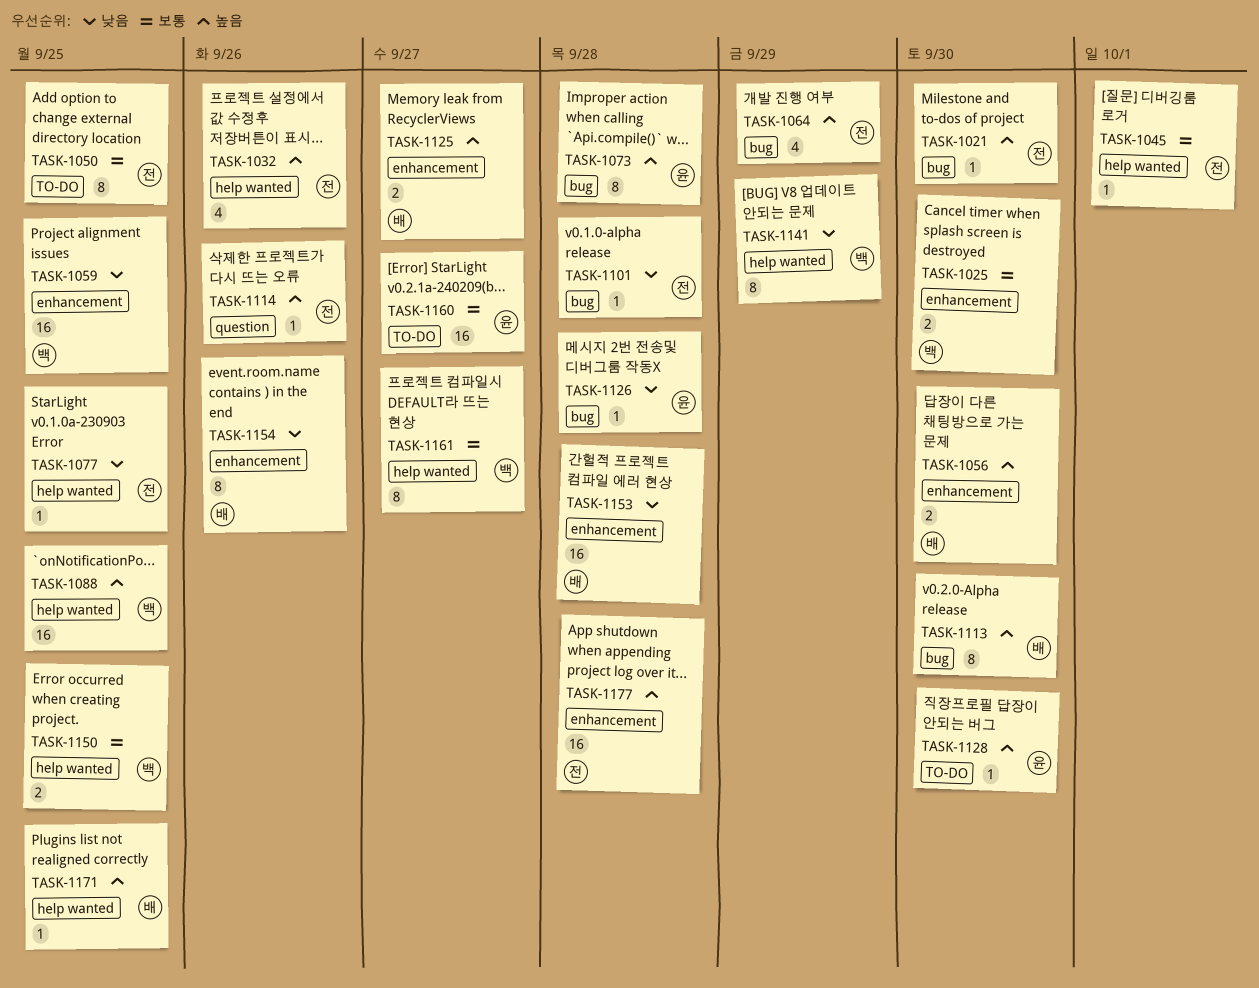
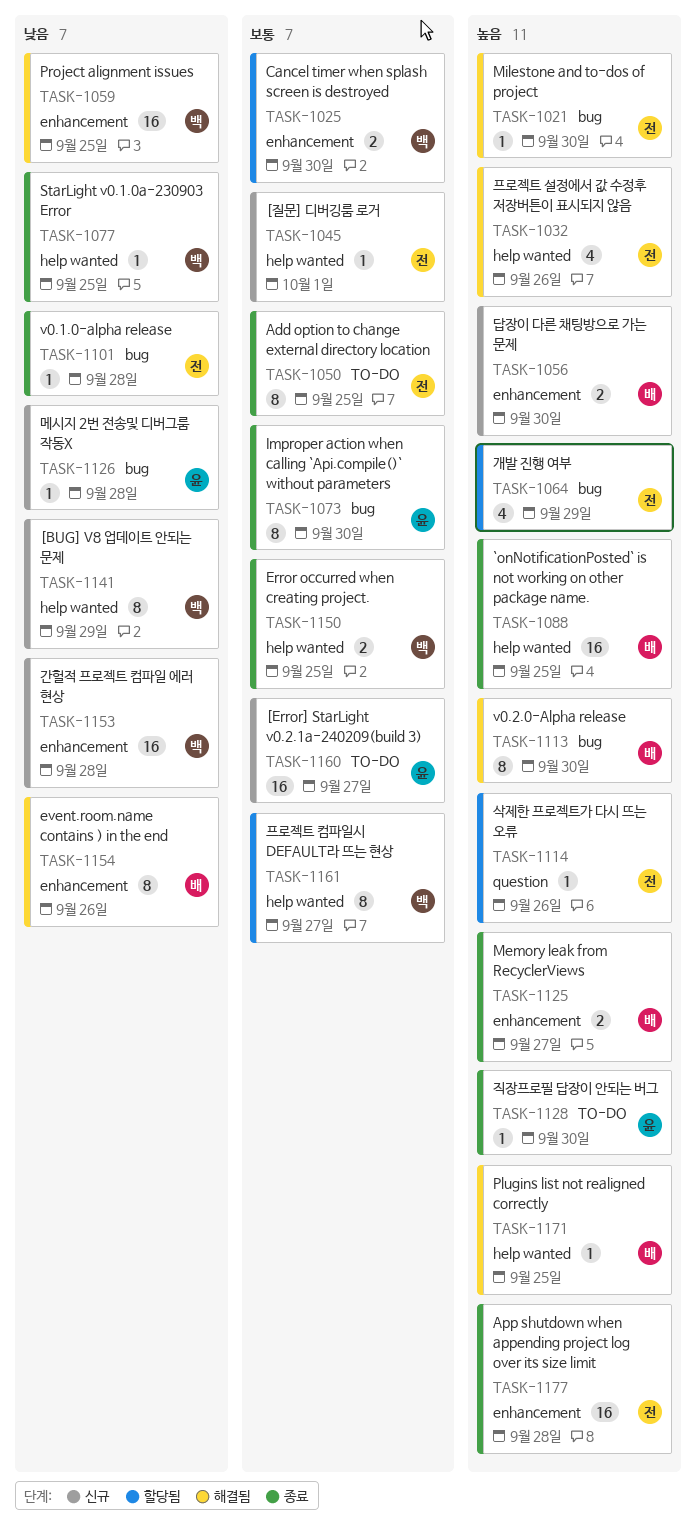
TASK-1073, priority: 높음 -> 보통
TASK-1073, due: Sep 28 -> Sep 30
TASK-1077, owner: 전 -> 백
TASK-1088, owner: 백 -> 배
TASK-1153, owner: 배 -> 백

